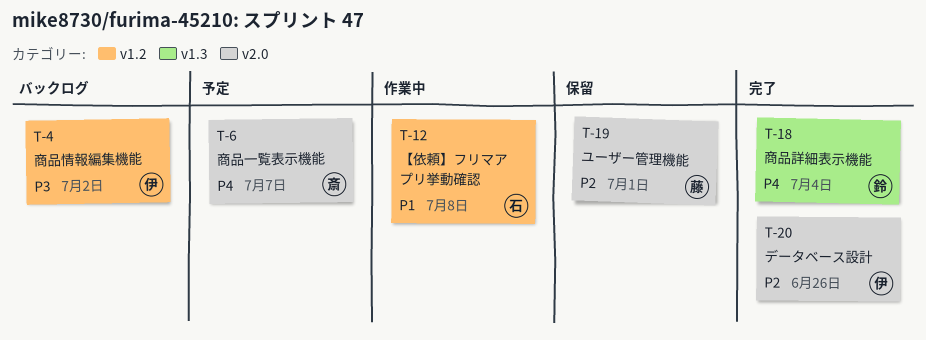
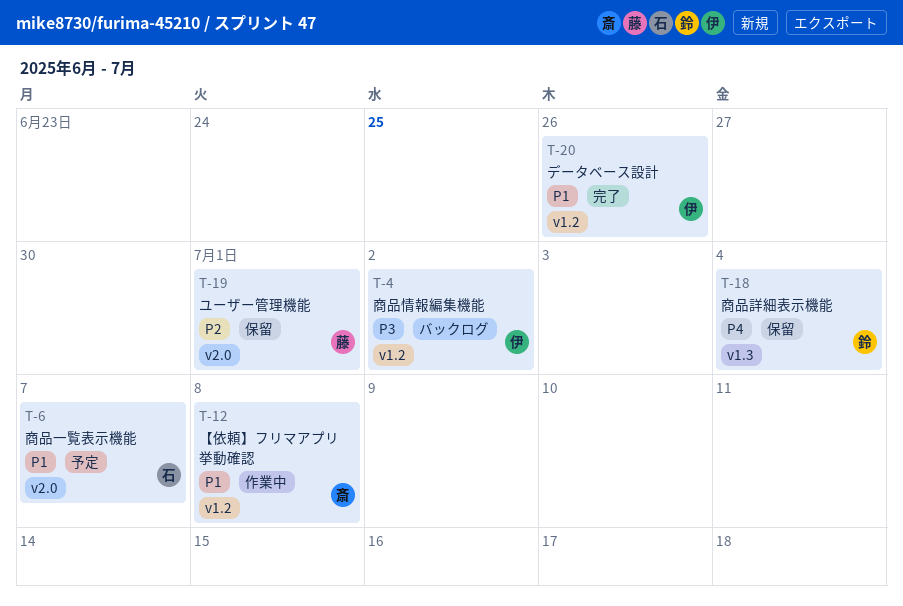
T-6, owner: 斎 -> 石
T-6, priority: P4 -> P1
T-12, owner: 石 -> 斎
T-18, status: 完了 -> 保留
T-20, priority: P2 -> P1
T-20, label: v2.0 -> v1.2

